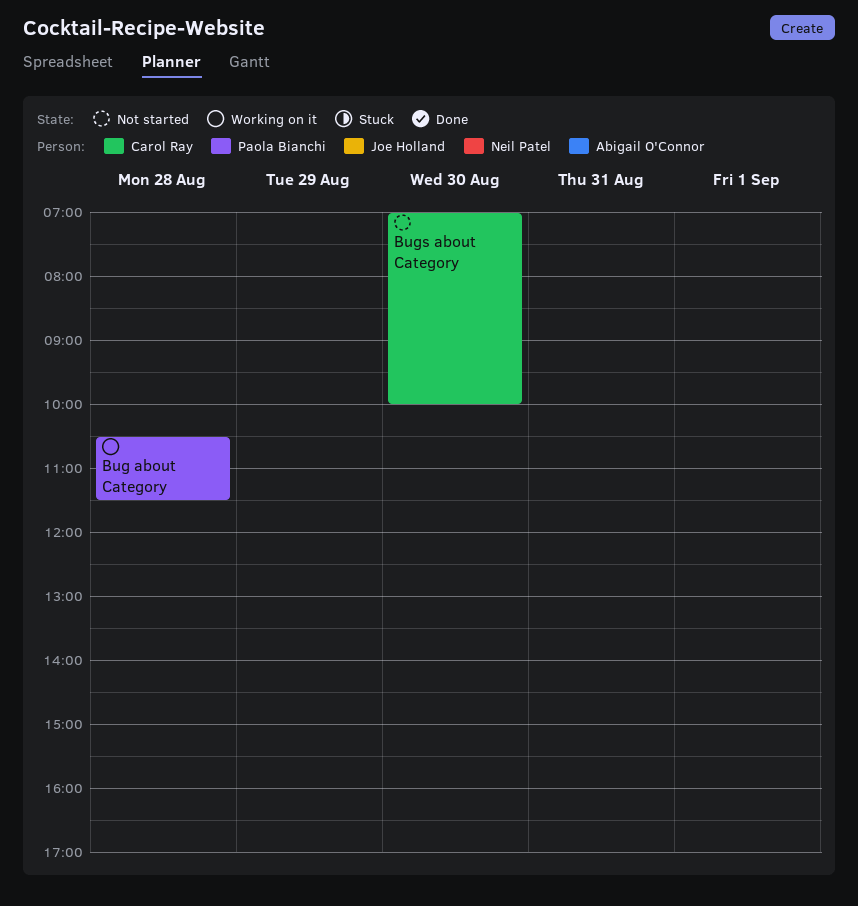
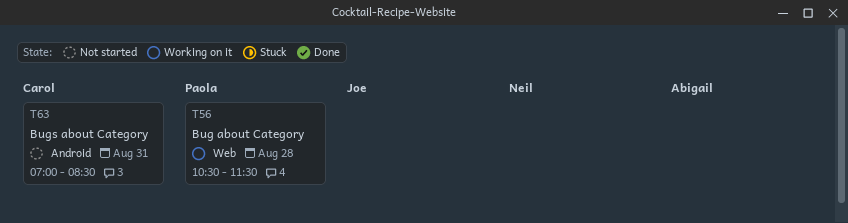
Bugs about Category, day: Aug 30 -> Aug 31
Bugs about Category, ends: 10:00 -> 08:30

